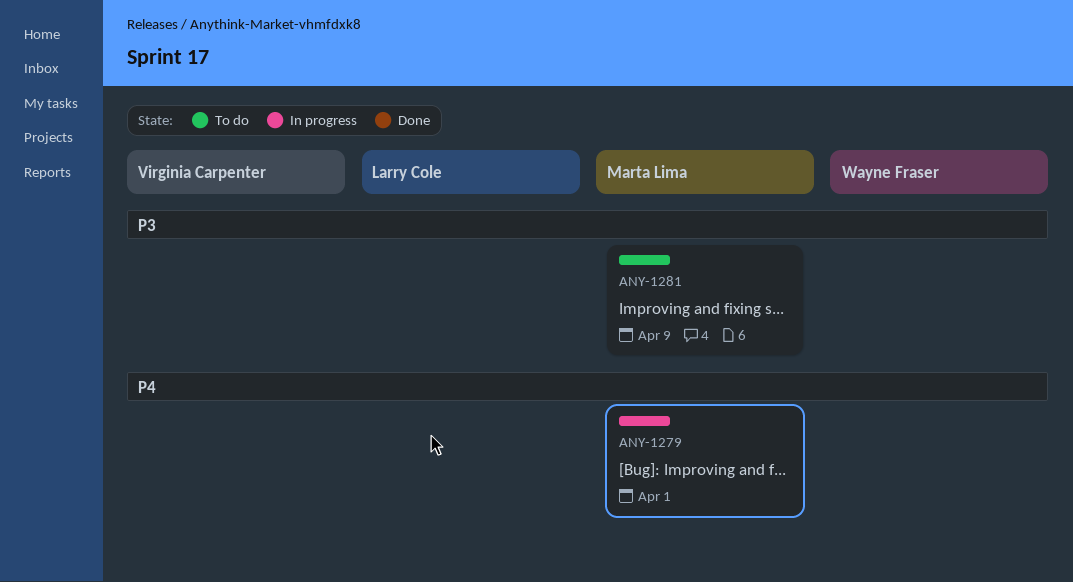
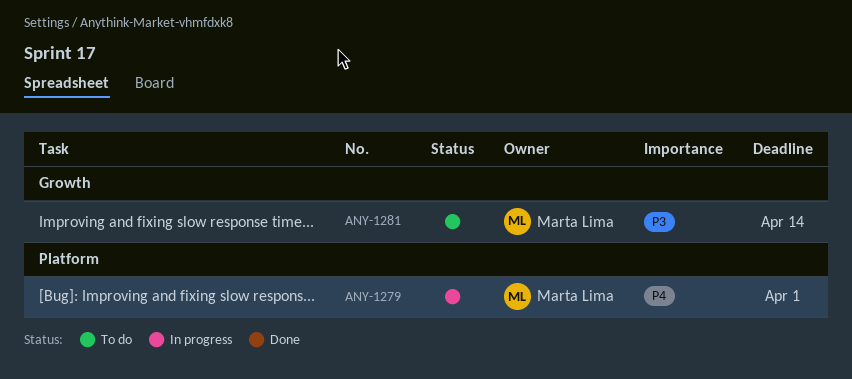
ANY-1281, due: Apr 9 -> Apr 14

